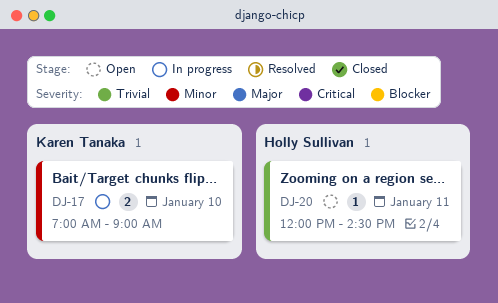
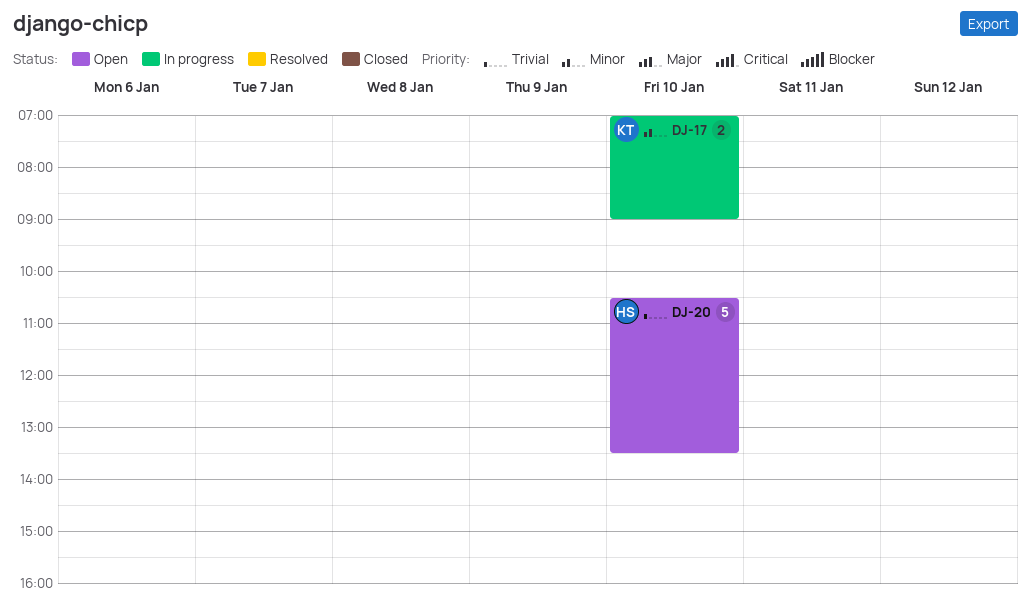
DJ-20, estimate: 1 -> 5
DJ-20, day: Jan 11 -> Jan 10
DJ-20, begins: 12:00 -> 10:30
DJ-20, ends: 14:30 -> 13:30

